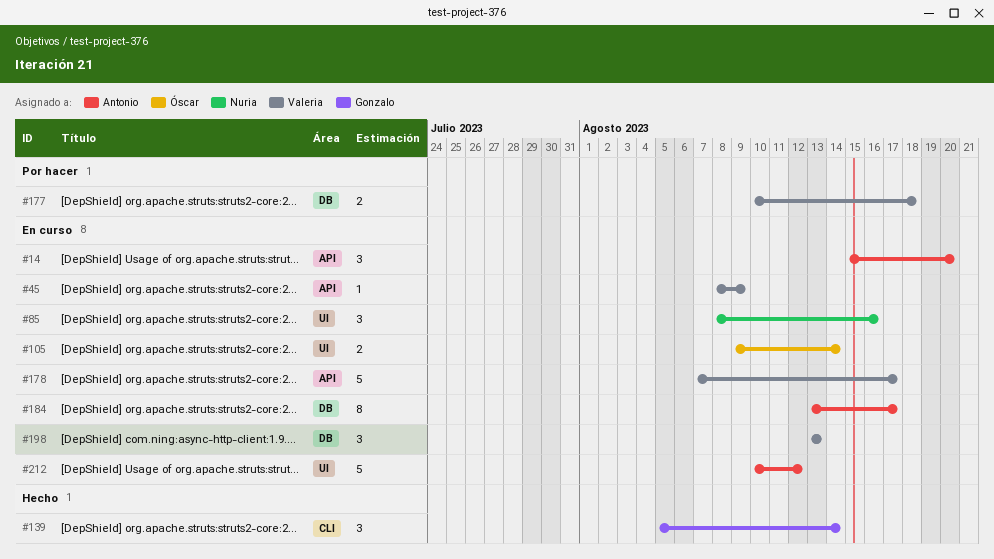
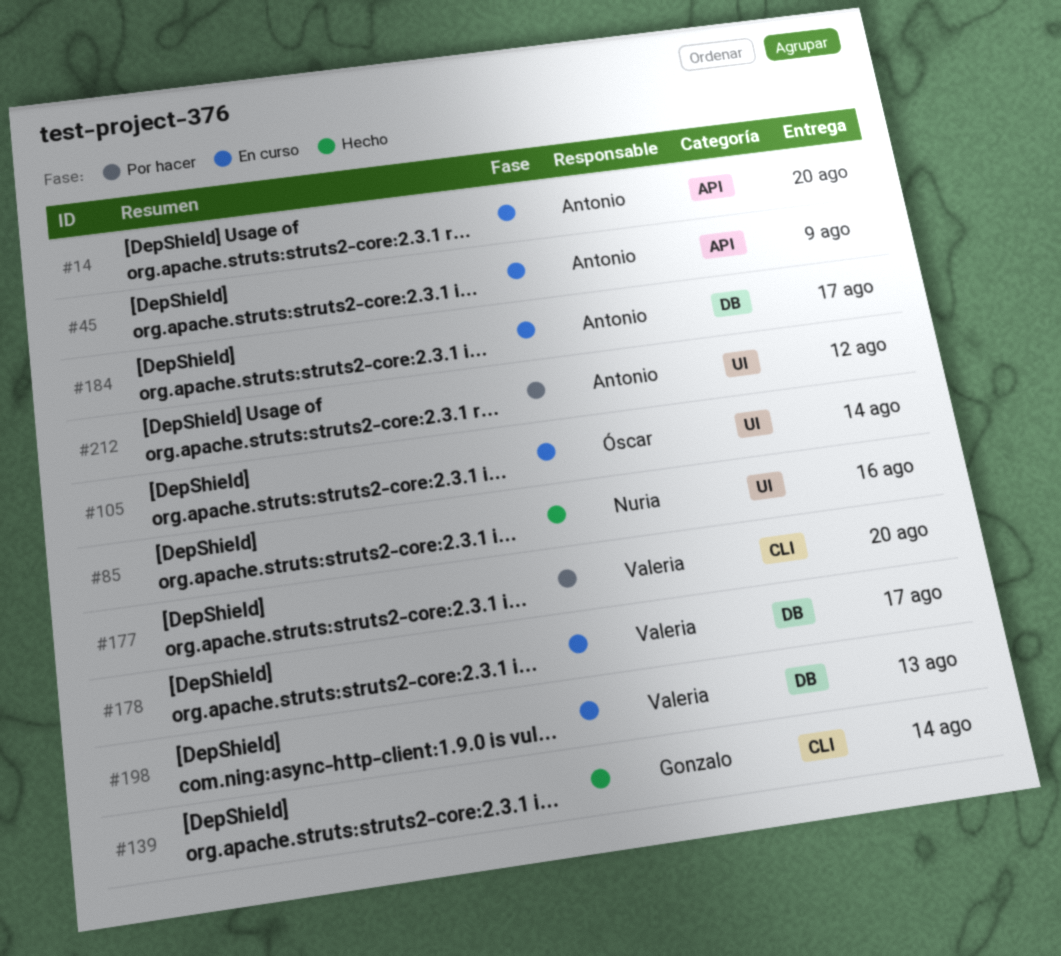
#45, owner: Valeria -> Antonio
#85, status: En curso -> Hecho
#177, label: DB -> CLI
#177, due: Aug 18 -> Aug 20
#178, label: API -> DB
#212, status: En curso -> Por hacer

